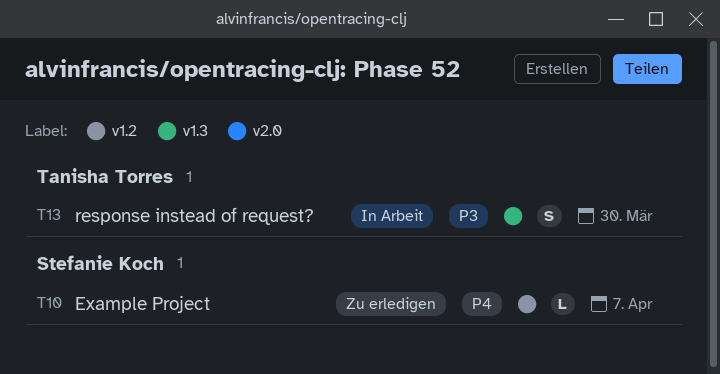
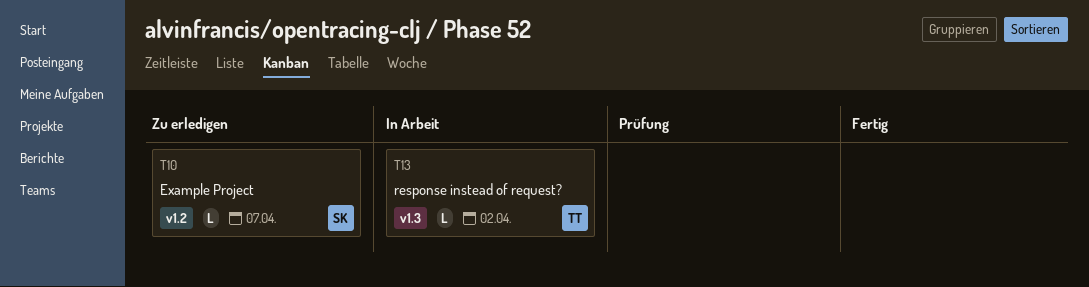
T13, estimate: S -> L
T13, due: Mar 30 -> Apr 2

